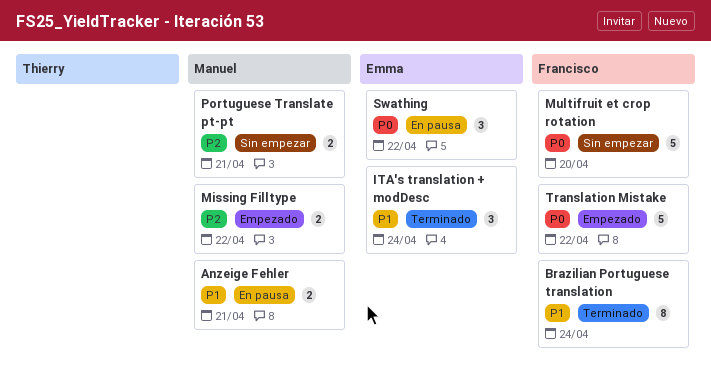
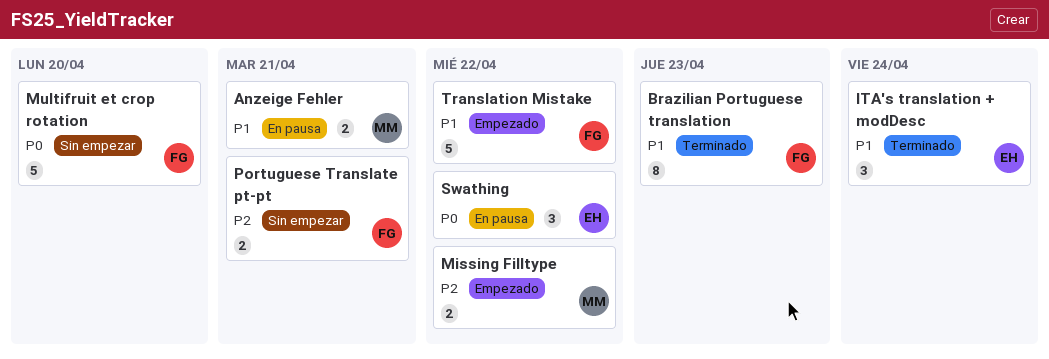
Brazilian Portuguese translation, due: Apr 24 -> Apr 23
Portuguese Translate pt-pt, owner: Manuel -> Francisco
Translation Mistake, priority: P0 -> P1

